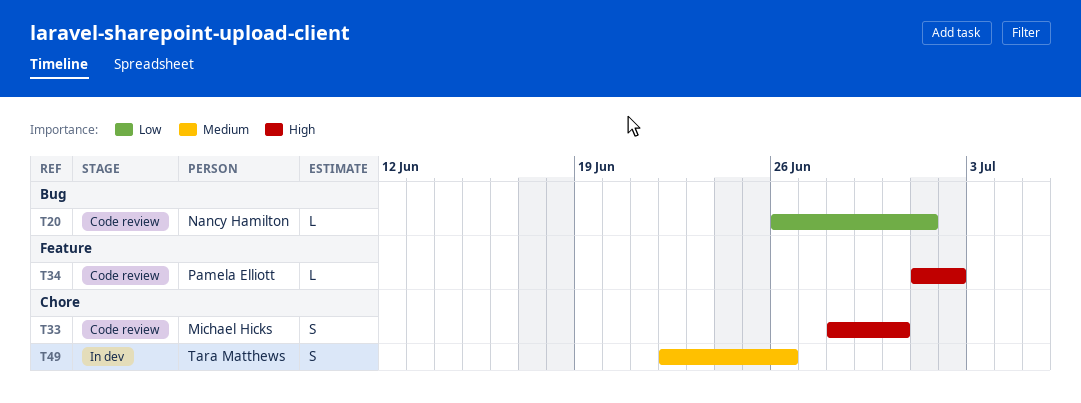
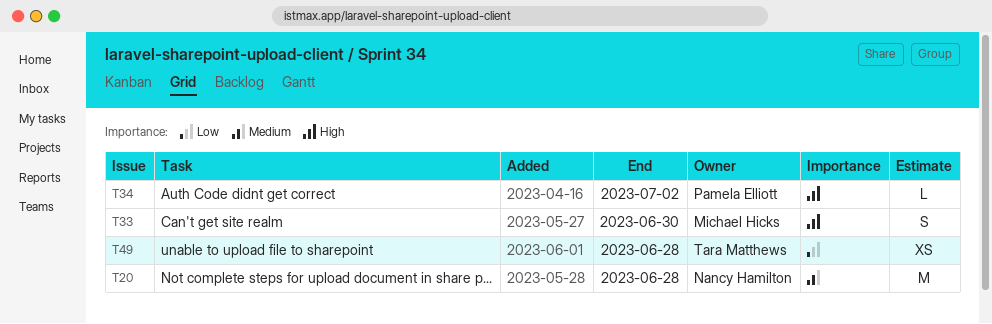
T20, priority: Low -> Medium
T20, estimate: L -> M
T20, due: Jul 1 -> Jun 28
T49, priority: Medium -> Low
T49, estimate: S -> XS
T49, due: Jun 26 -> Jun 28

